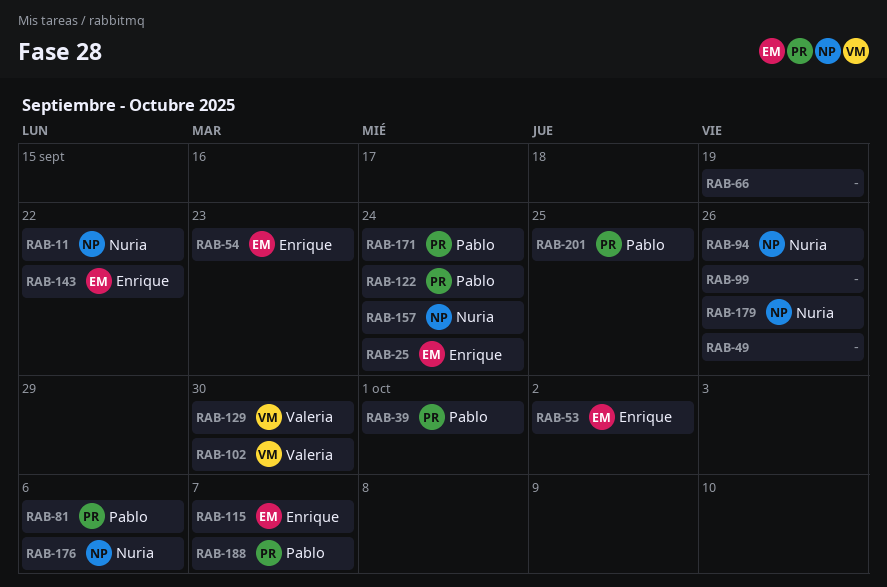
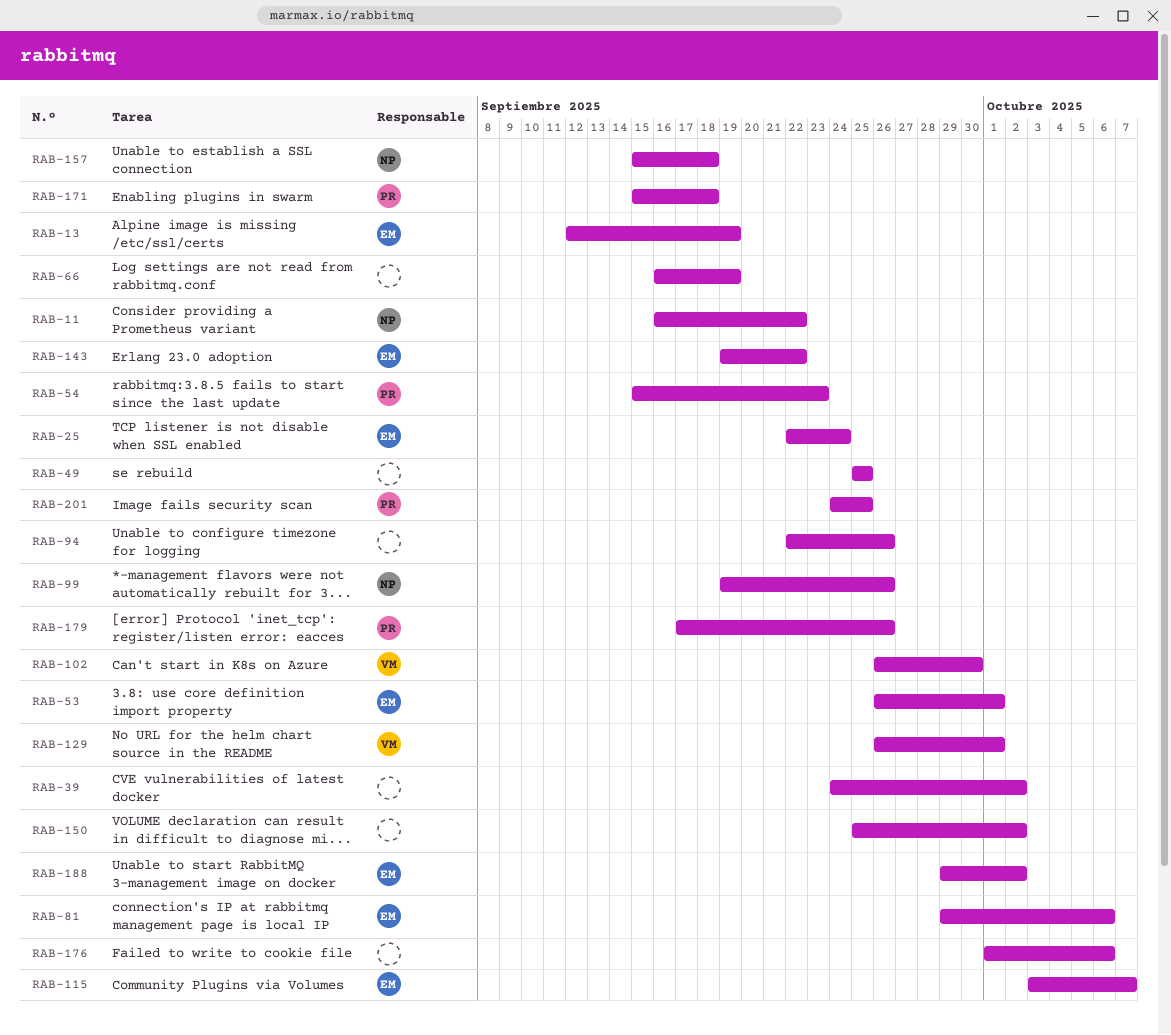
RAB-13: none -> present
RAB-39, owner: Pablo -> none
RAB-39, due: Oct 1 -> Oct 2
RAB-49, due: Sep 26 -> Sep 25
RAB-53, due: Oct 2 -> Oct 1
RAB-54, owner: Enrique -> Pablo
RAB-81, owner: Pablo -> Enrique
RAB-94, owner: Nuria -> none
RAB-99, owner: none -> Nuria
RAB-122: present -> none
RAB-129, due: Sep 30 -> Oct 1
RAB-150: none -> present
RAB-157, due: Sep 24 -> Sep 18
RAB-171, due: Sep 24 -> Sep 18
RAB-176, owner: Nuria -> none
RAB-179, owner: Nuria -> Pablo
RAB-188, owner: Pablo -> Enrique
RAB-188, due: Oct 7 -> Oct 2

